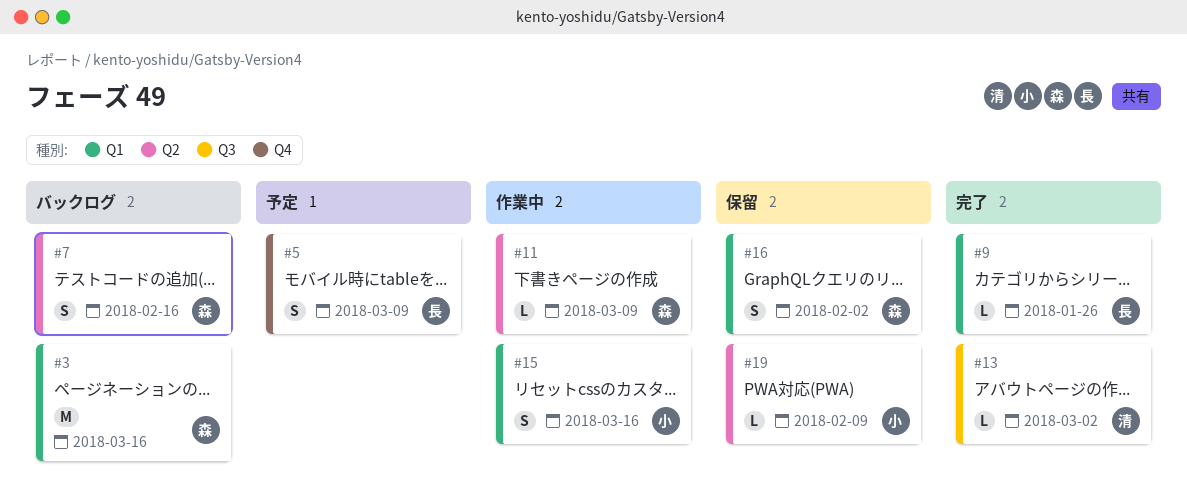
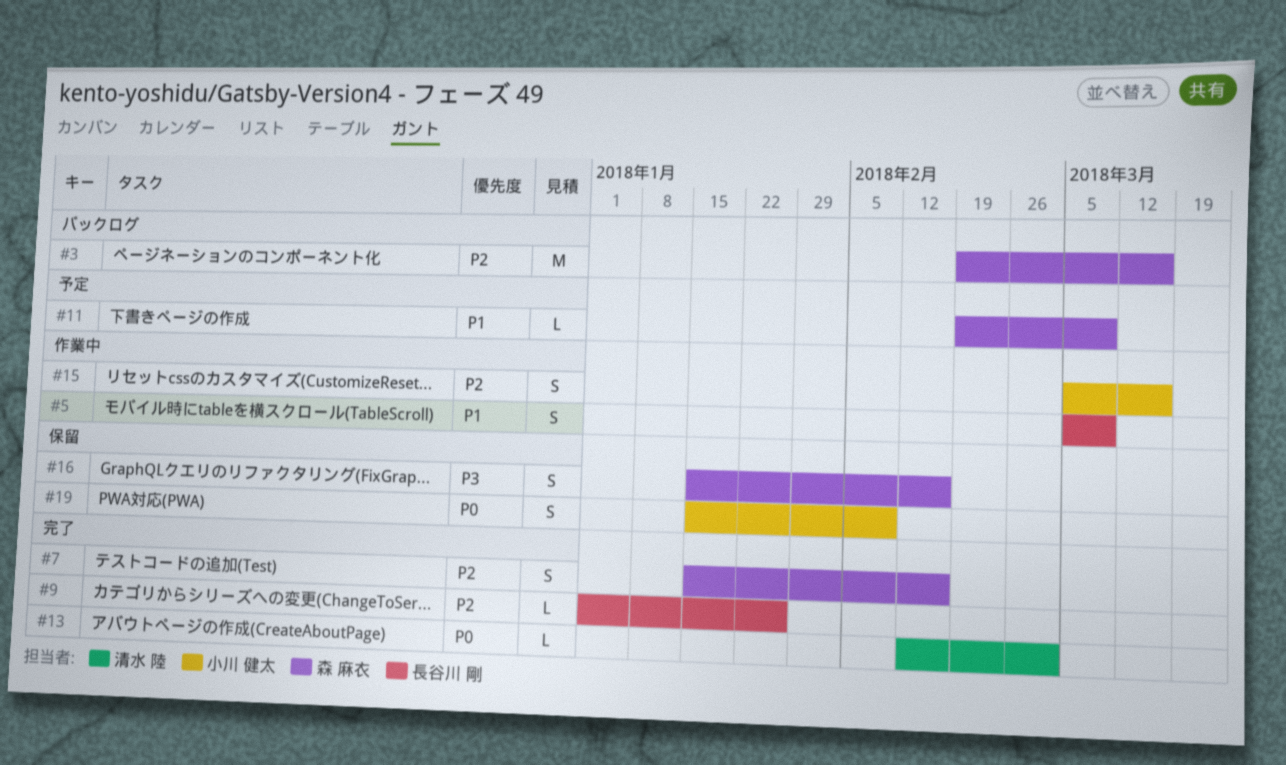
#5, status: 予定 -> 作業中
#7, status: バックログ -> 完了
#11, status: 作業中 -> 予定
#16, due: Feb 2 -> Feb 16
#19, estimate: L -> S

